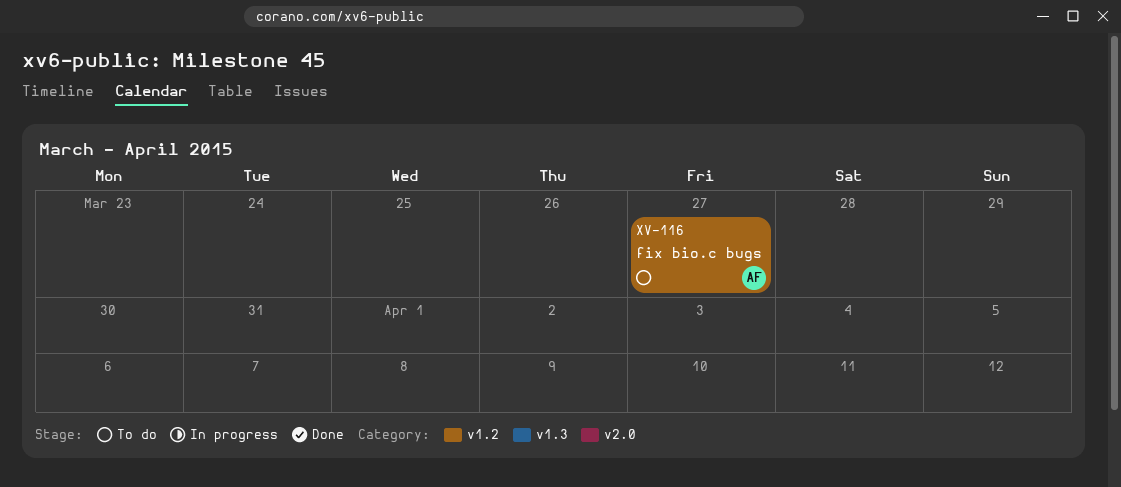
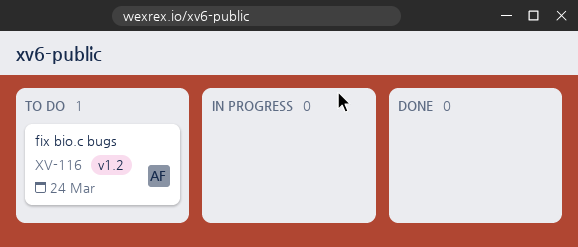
XV-116, due: Mar 27 -> Mar 24

